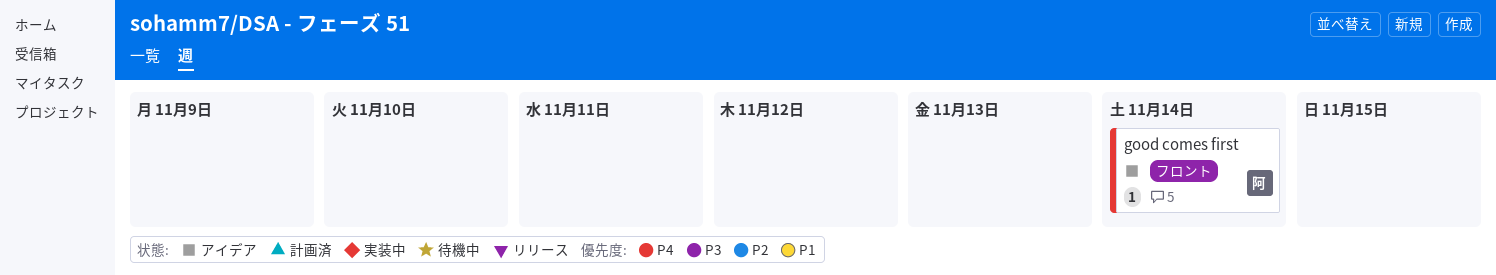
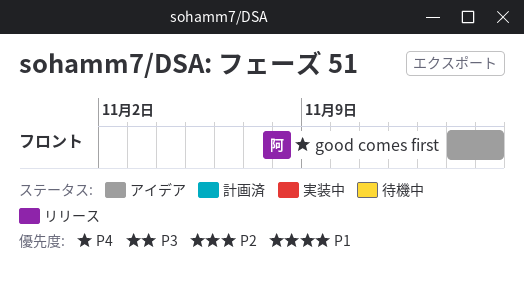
good comes first, due: Nov 14 -> Nov 15

